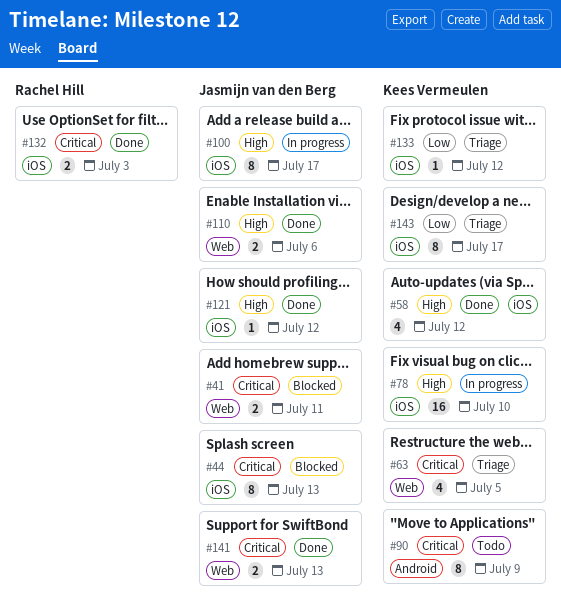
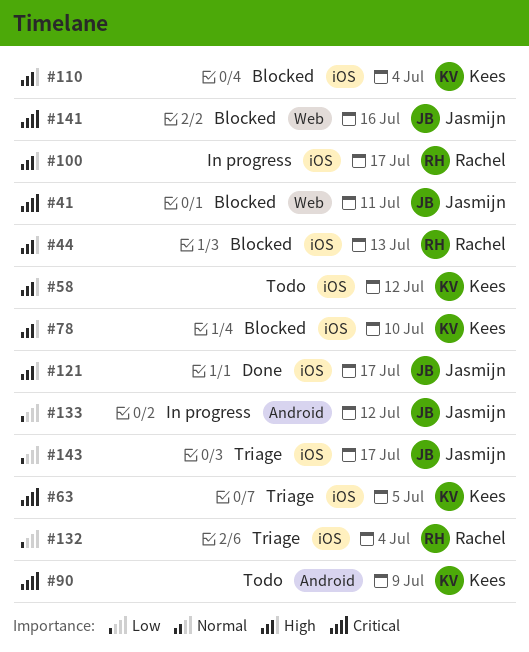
#44, owner: Jasmijn van den Berg -> Rachel Hill
#44, priority: Critical -> High
#58, status: Done -> Todo
#63, label: Web -> iOS
#78, status: In progress -> Blocked
#100, owner: Jasmijn van den Berg -> Rachel Hill
#110, status: Done -> Blocked
#110, owner: Jasmijn van den Berg -> Kees Vermeulen
#110, label: Web -> iOS
#110, due: Jul 6 -> Jul 4
#121, due: Jul 12 -> Jul 17
#132, status: Done -> Triage
#132, priority: Critical -> Low
#132, due: Jul 3 -> Jul 4
#133, status: Triage -> In progress
#133, owner: Kees Vermeulen -> Jasmijn van den Berg
#133, label: iOS -> Android
#141, status: Done -> Blocked
#141, due: Jul 13 -> Jul 16
#143, owner: Kees Vermeulen -> Jasmijn van den Berg

